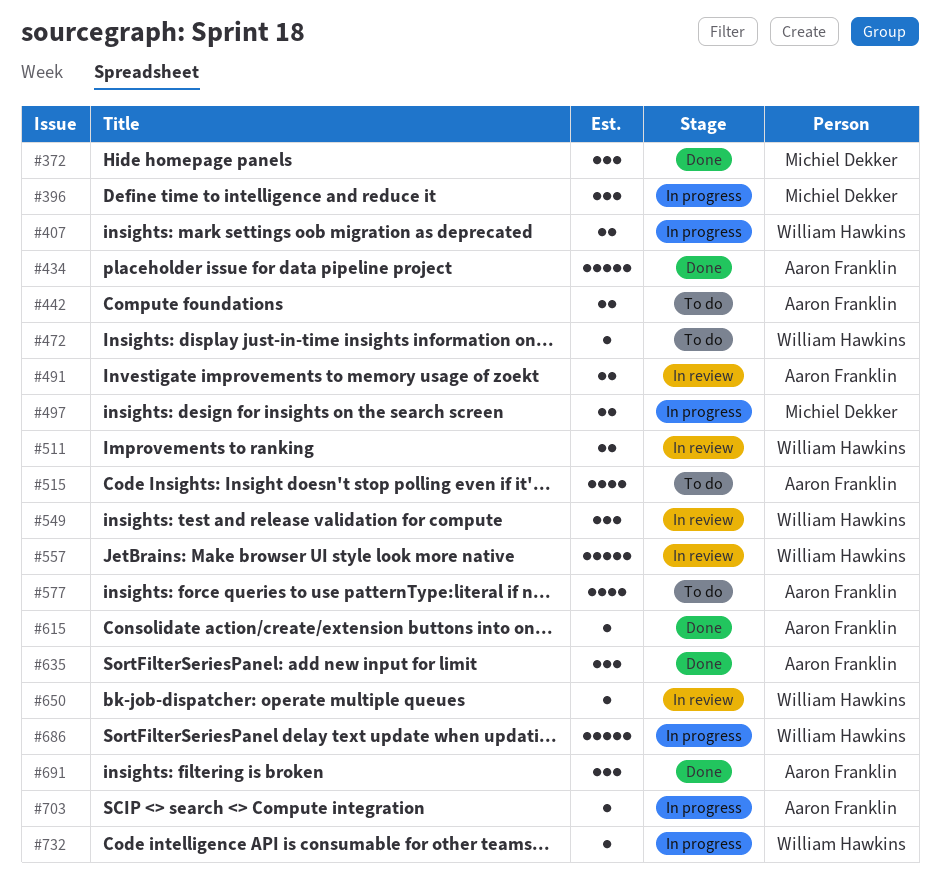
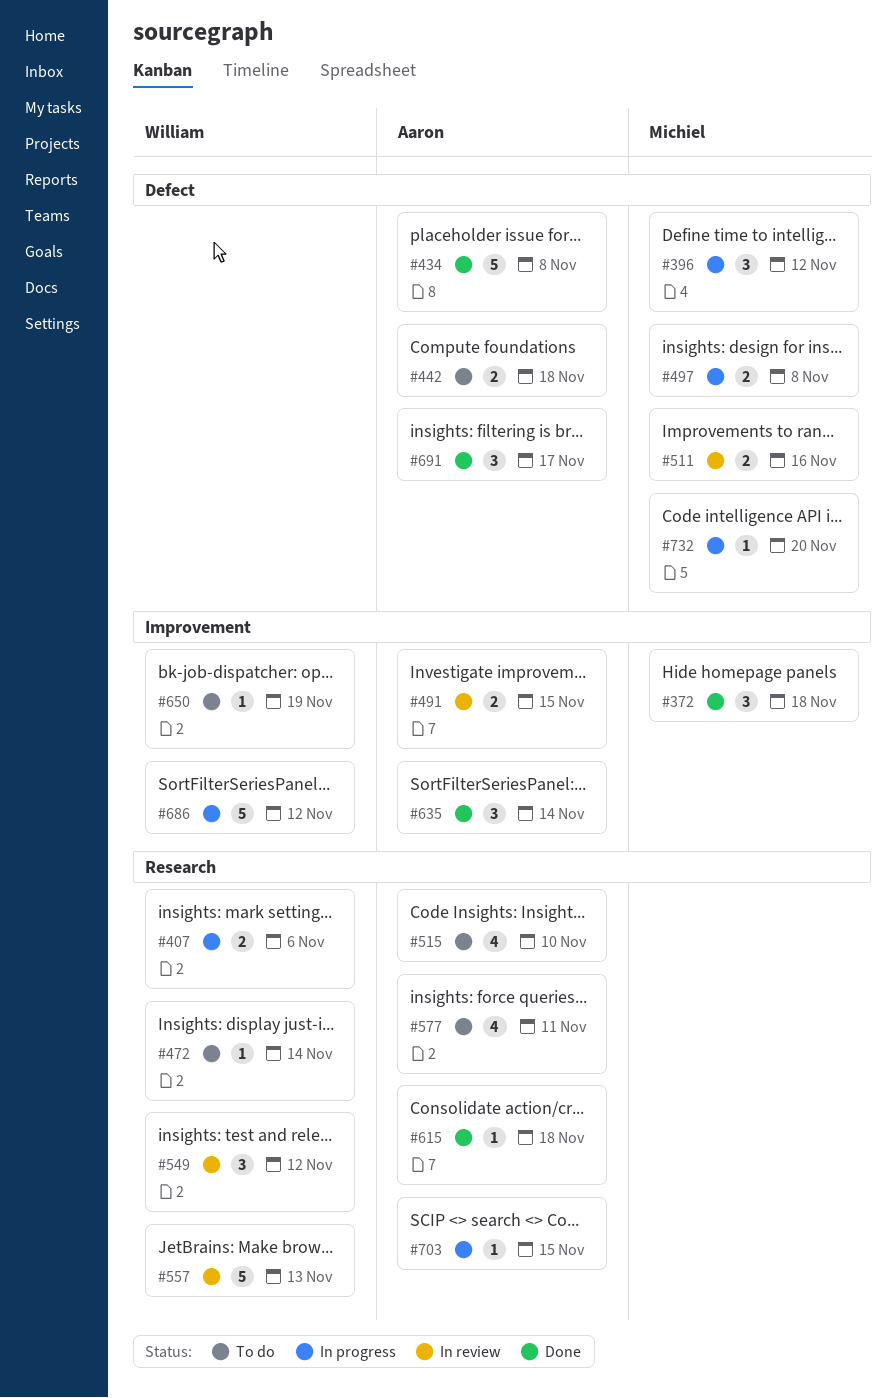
#511, owner: William Hawkins -> Michiel Dekker
#650, status: In review -> To do
#732, owner: William Hawkins -> Michiel Dekker

